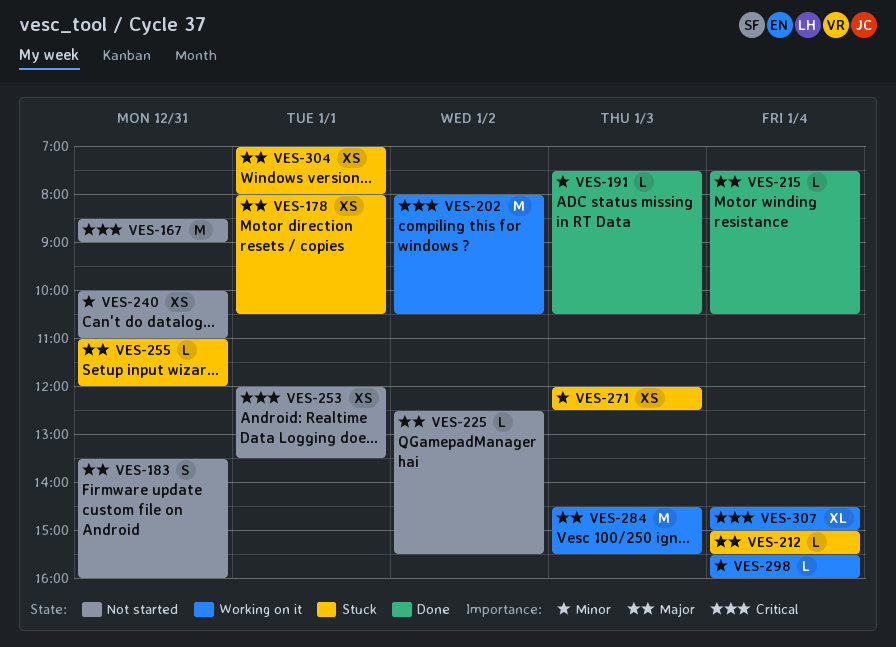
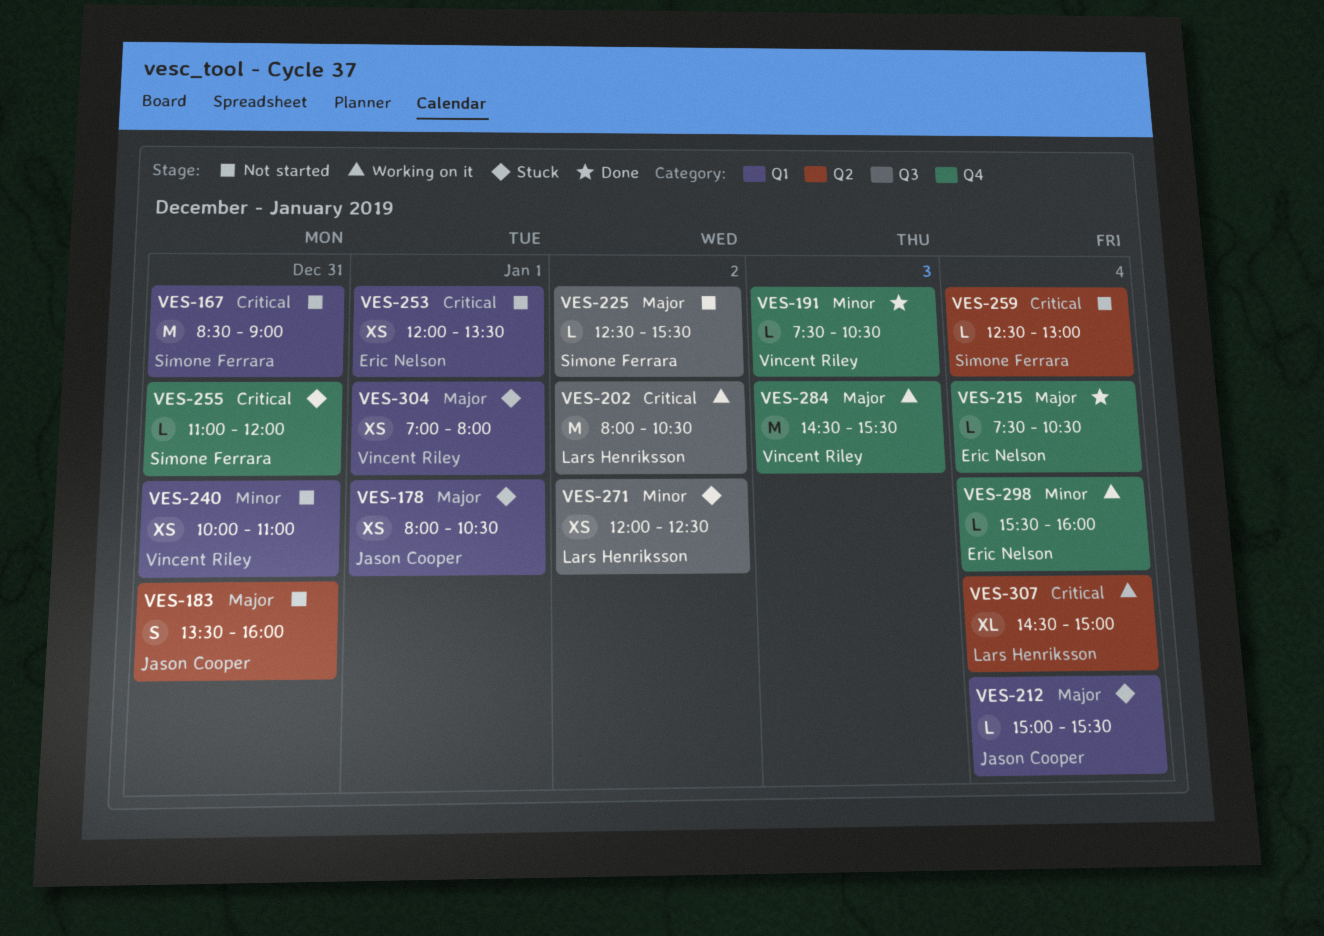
VES-255, priority: Major -> Critical
VES-259: none -> present
VES-271, day: Jan 3 -> Jan 2

